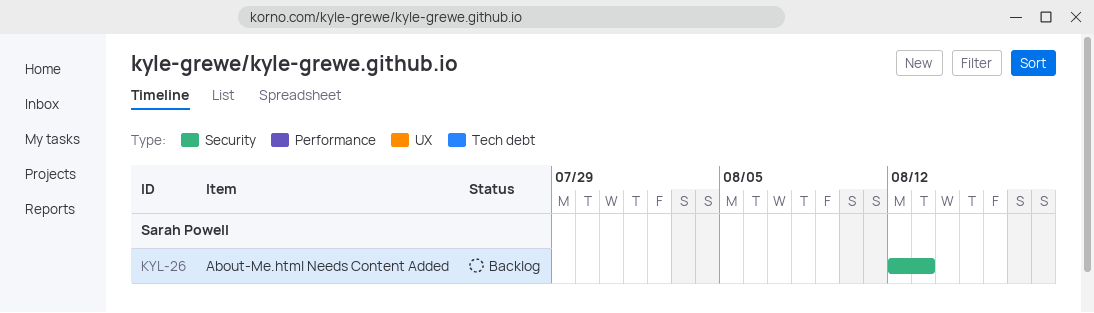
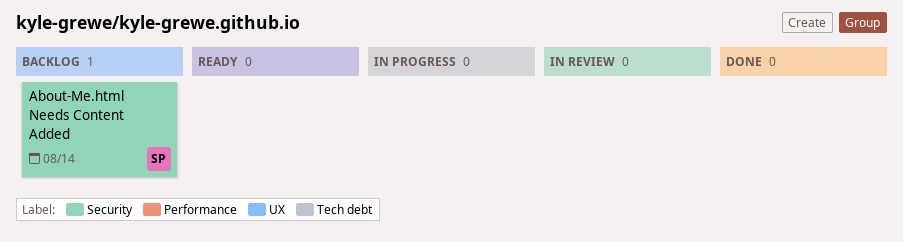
About-Me.html Needs Content Added, due: Aug 13 -> Aug 14

